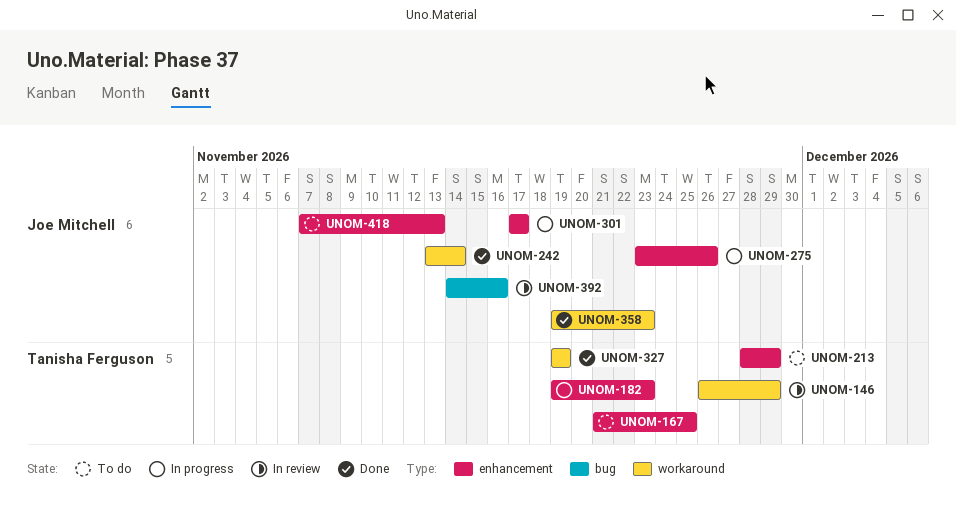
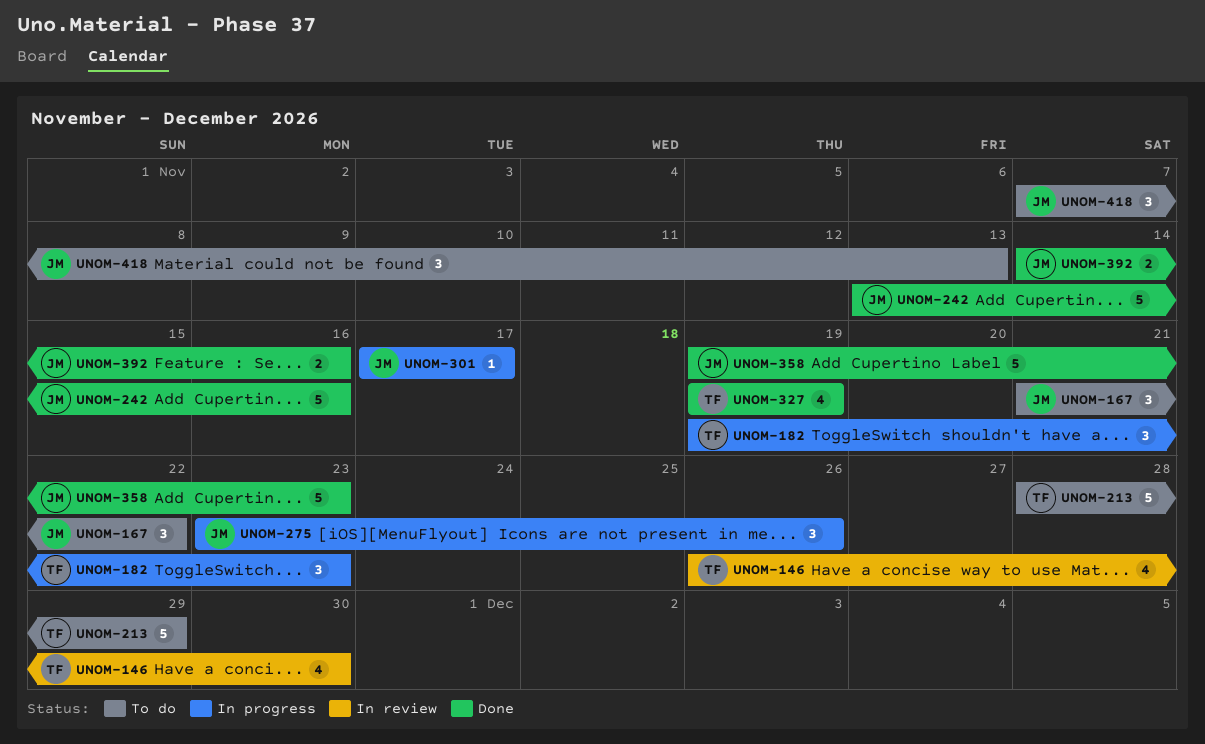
UNOM-146, due: Nov 29 -> Nov 30
UNOM-167, owner: Tanisha Ferguson -> Joe Mitchell
UNOM-167, due: Nov 25 -> Nov 22
UNOM-242, due: Nov 14 -> Nov 16
UNOM-392, status: In review -> Done

